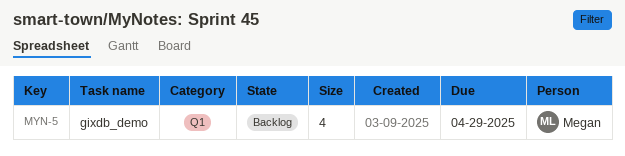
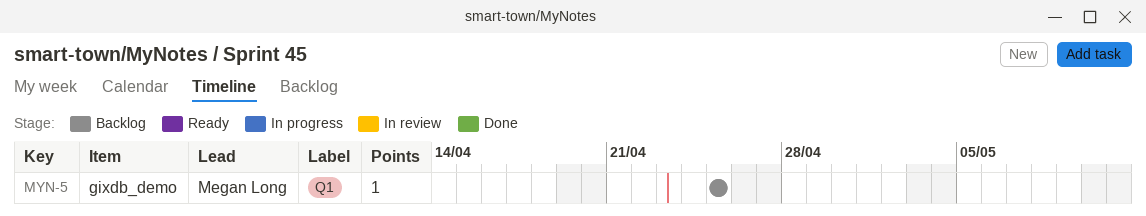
MYN-5, estimate: 4 -> 1
MYN-5, due: Apr 29 -> Apr 25

